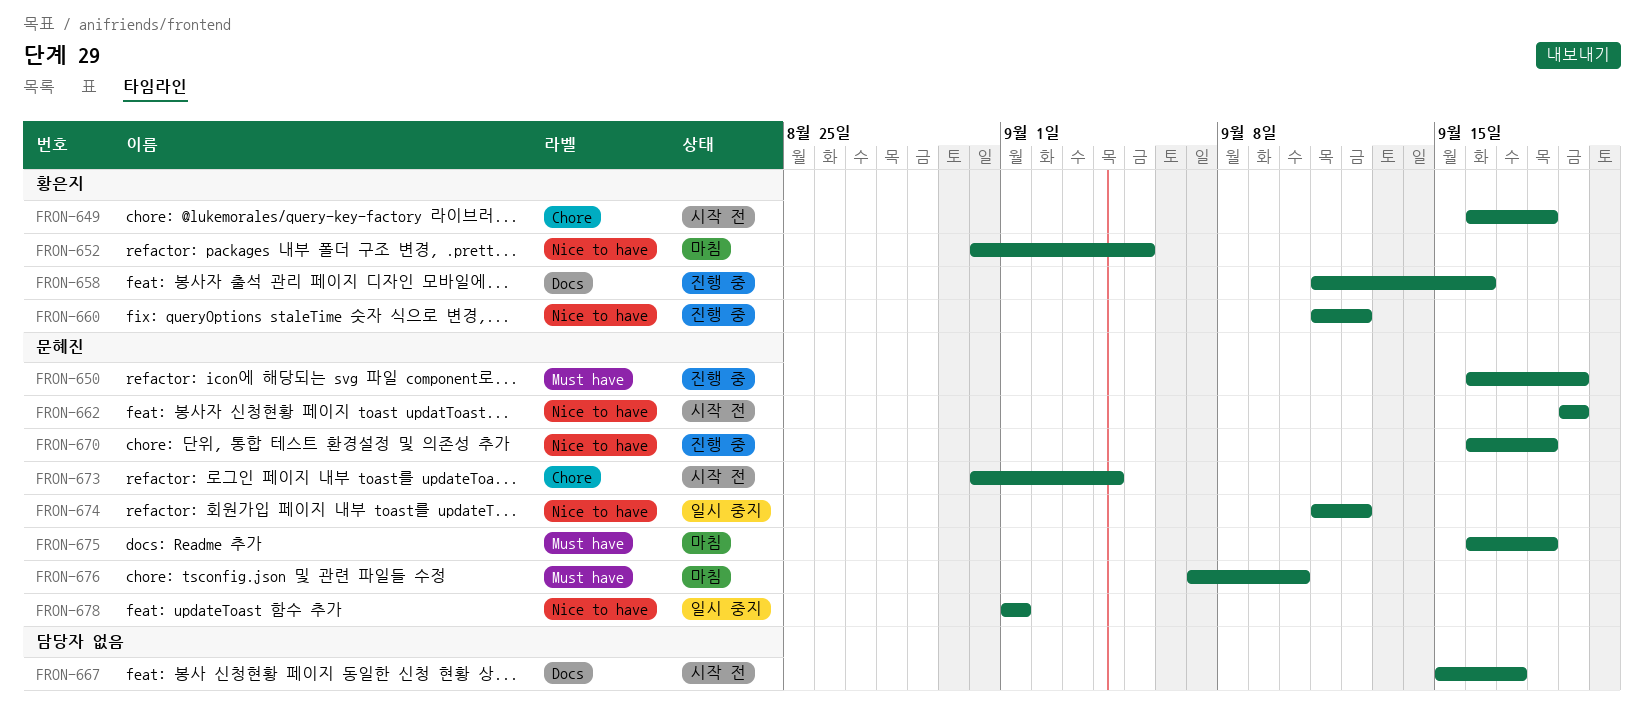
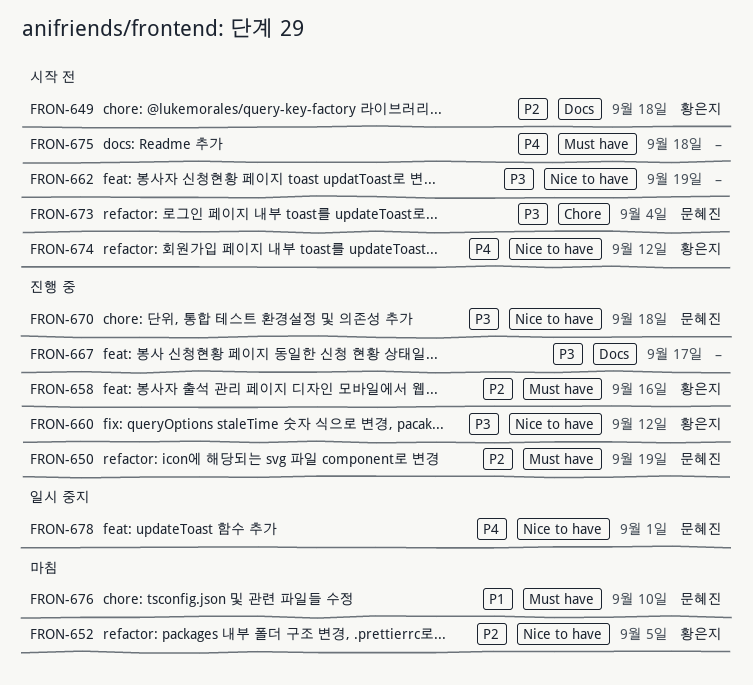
FRON-649, label: Chore -> Docs
FRON-658, label: Docs -> Must have
FRON-662, owner: 문혜진 -> none
FRON-667, status: 시작 전 -> 진행 중
FRON-674, status: 일시 중지 -> 시작 전
FRON-674, owner: 문혜진 -> 황은지
FRON-675, status: 마침 -> 시작 전
FRON-675, owner: 문혜진 -> none

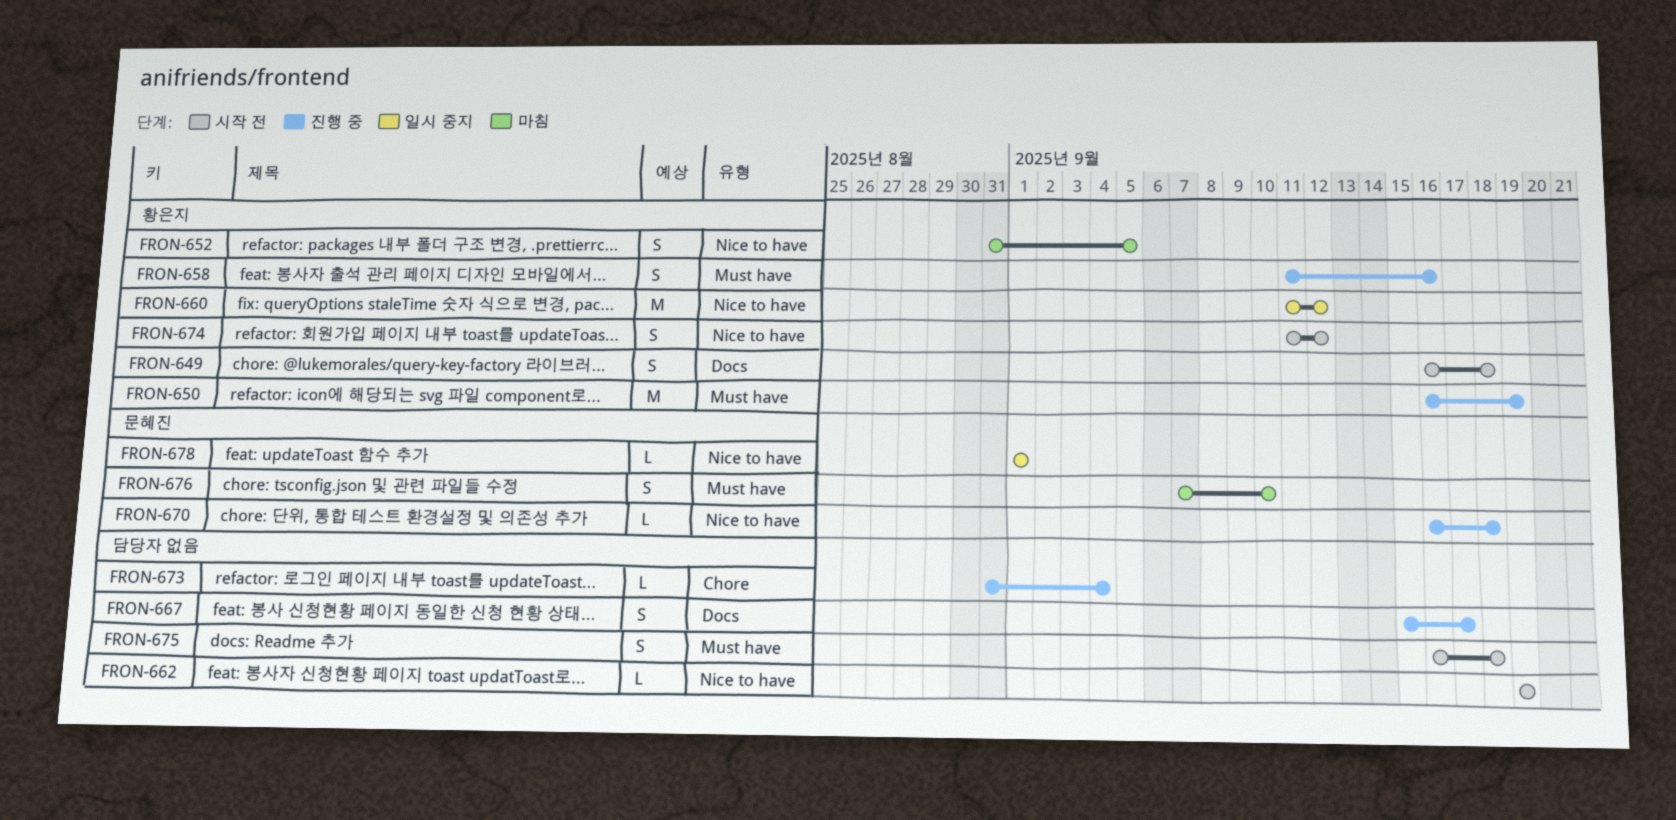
FRON-650, owner: 문혜진 -> 황은지
FRON-660, status: 진행 중 -> 일시 중지
FRON-673, status: 시작 전 -> 진행 중
FRON-673, owner: 문혜진 -> none

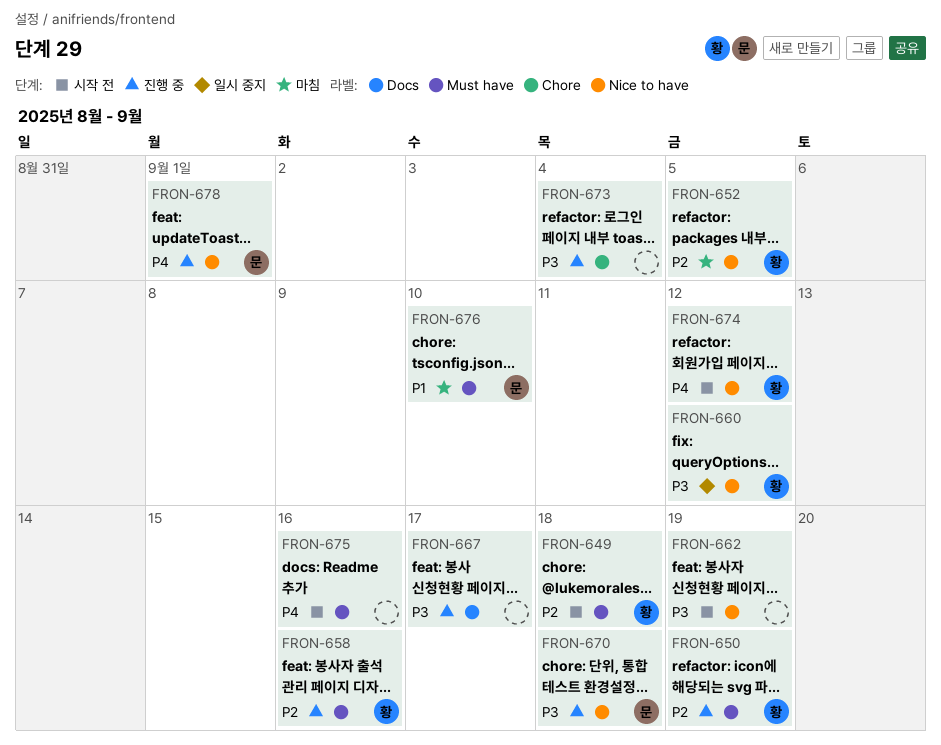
FRON-649, label: Docs -> Must have
FRON-675, due: Sep 18 -> Sep 16
FRON-678, status: 일시 중지 -> 진행 중

